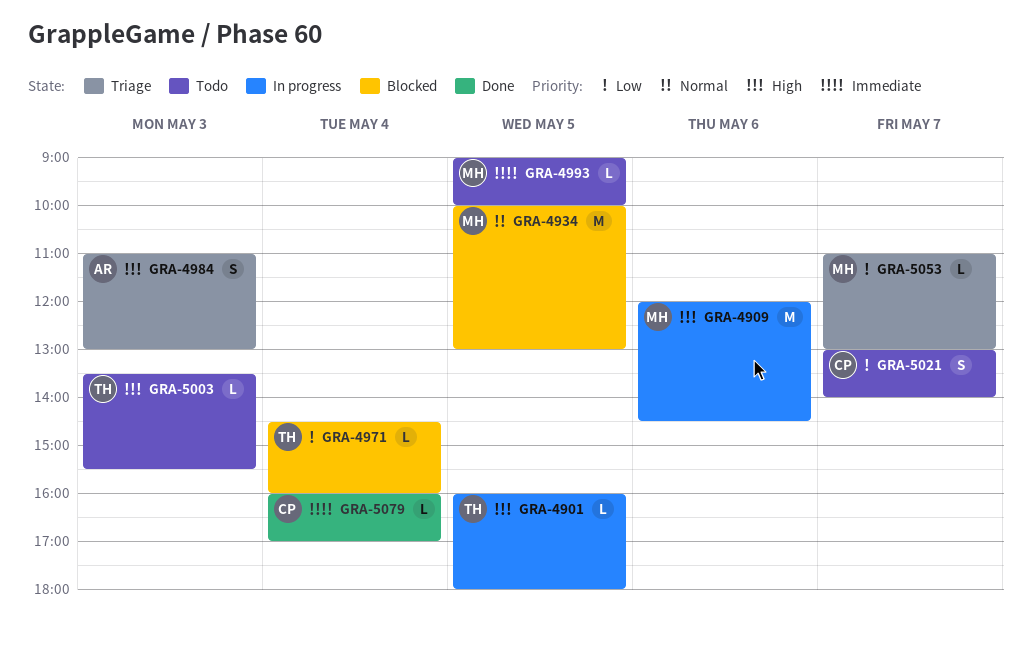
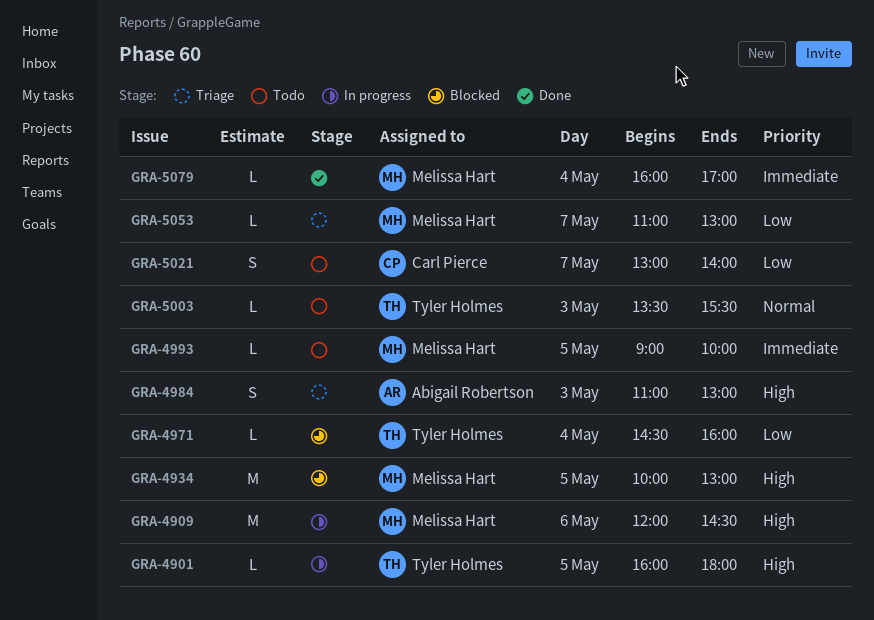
GRA-4934, priority: Normal -> High
GRA-5003, priority: High -> Normal
GRA-5079, owner: Carl Pierce -> Melissa Hart

